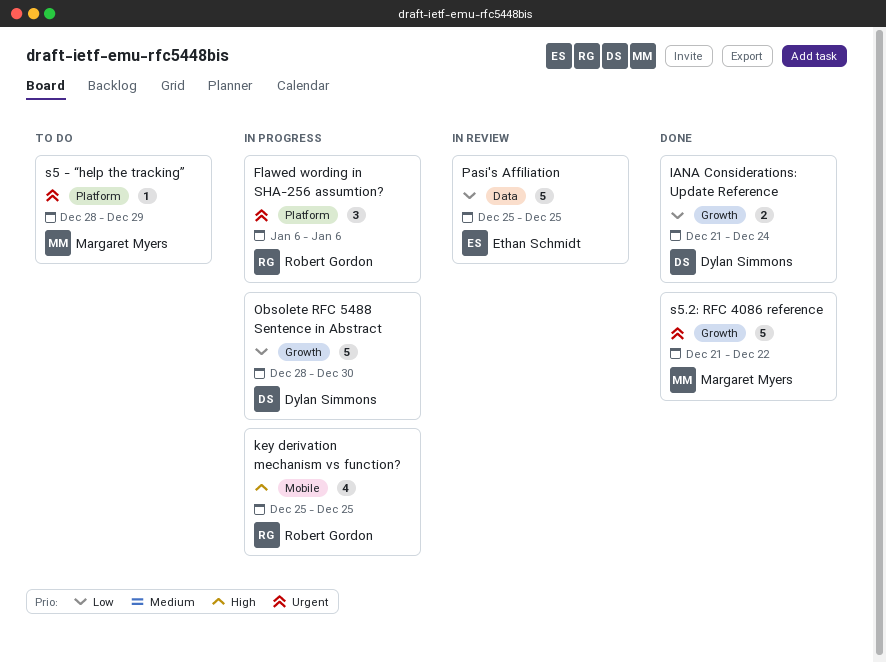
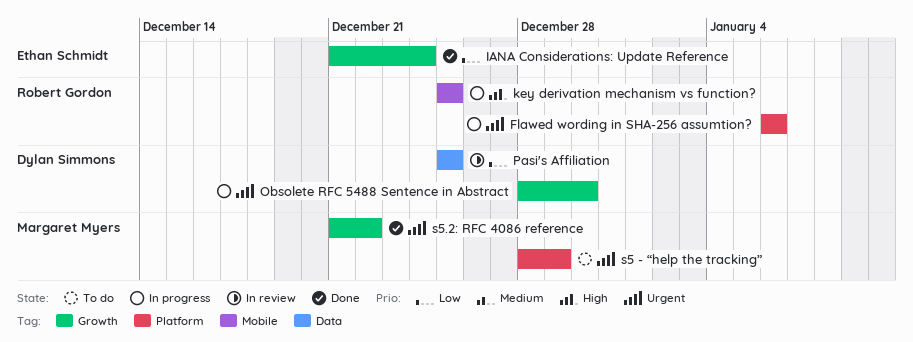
IANA Considerations: Update Reference, owner: Dylan Simmons -> Ethan Schmidt
Obsolete RFC 5488 Sentence in Abstract, priority: Low -> Urgent
Pasi's Affiliation, owner: Ethan Schmidt -> Dylan Simmons

